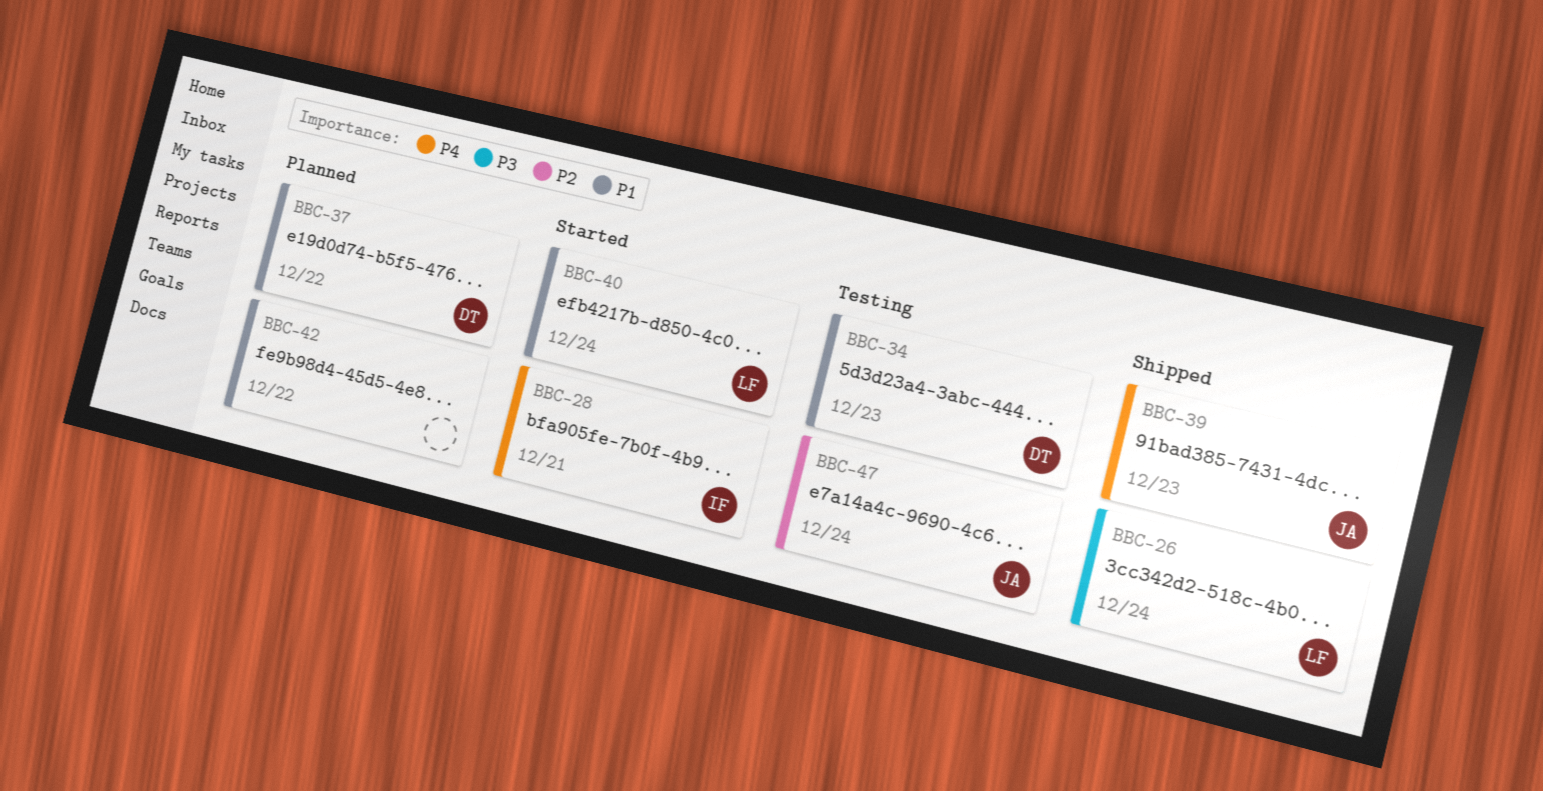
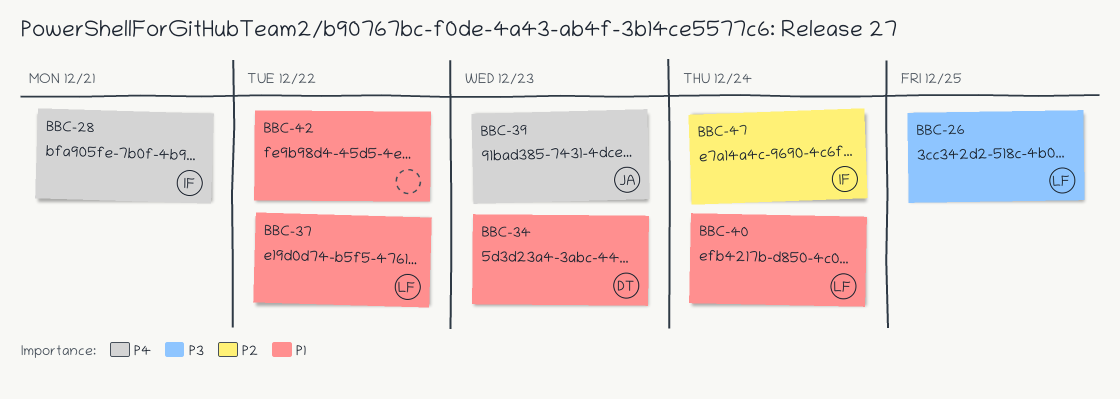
BBC-26, due: Dec 24 -> Dec 25
BBC-37, owner: DT -> LF
BBC-47, owner: JA -> IF

